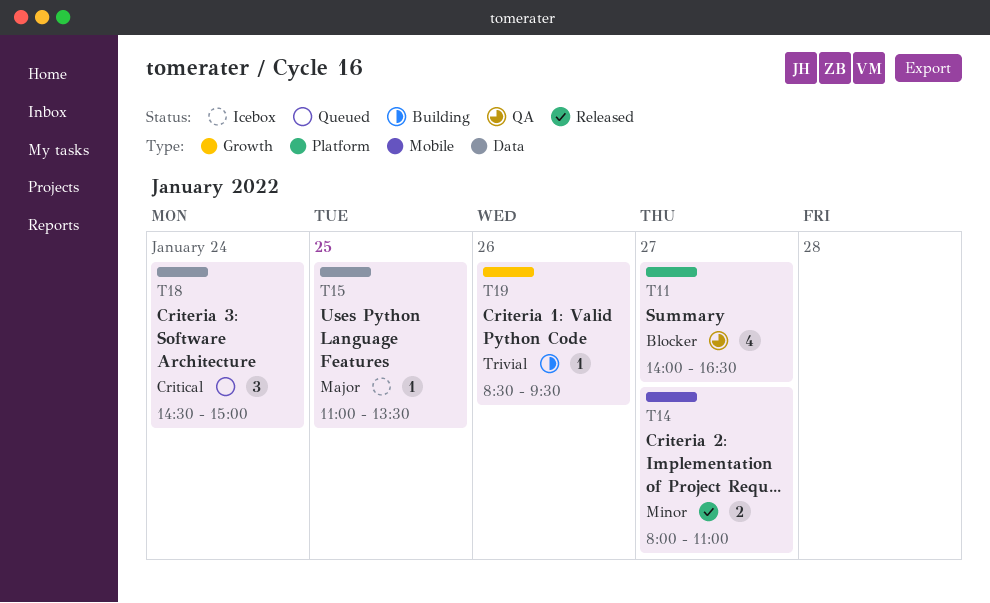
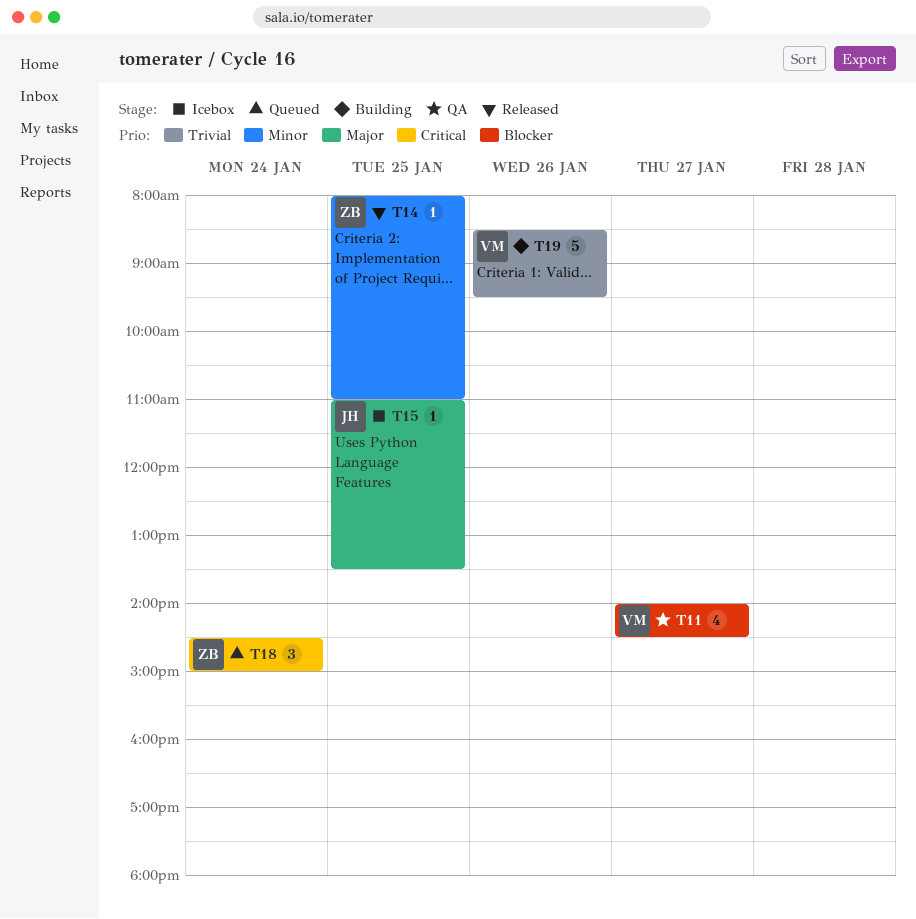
T11, ends: 16:30 -> 14:30
T14, estimate: 2 -> 1
T14, day: Jan 27 -> Jan 25
T19, estimate: 1 -> 5

